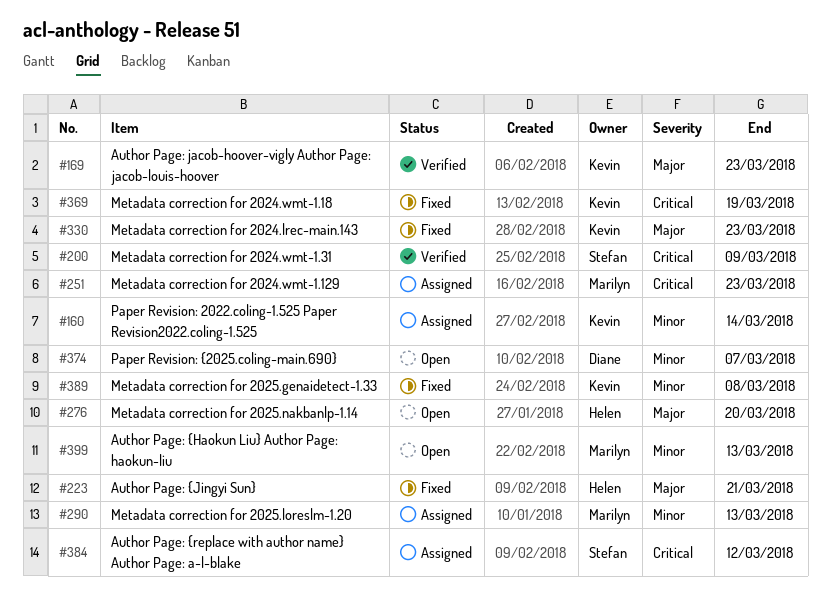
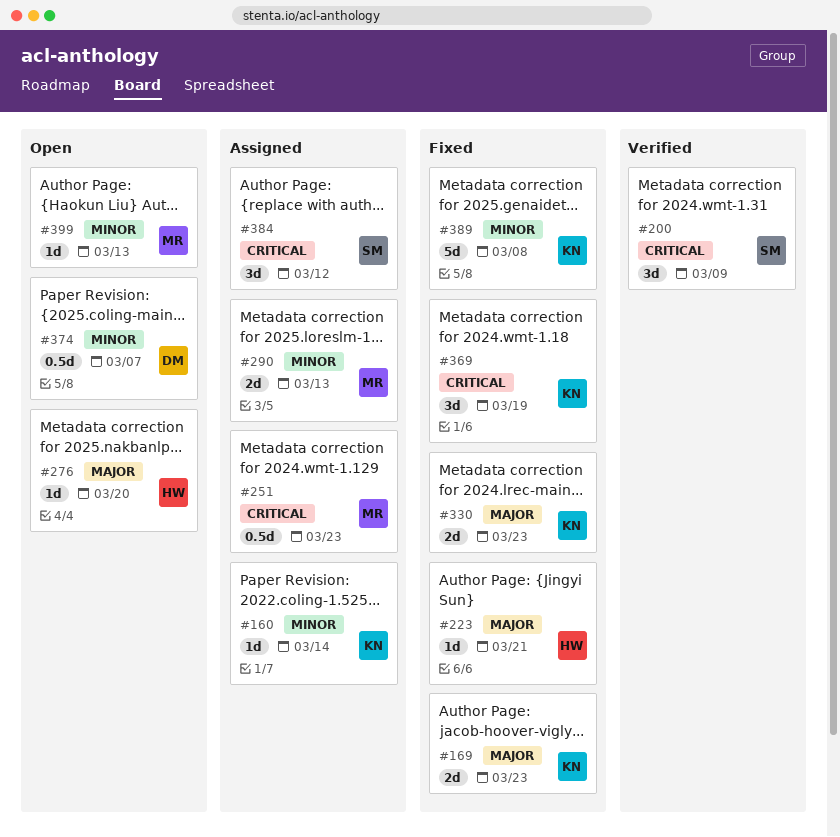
#169, status: Verified -> Fixed

